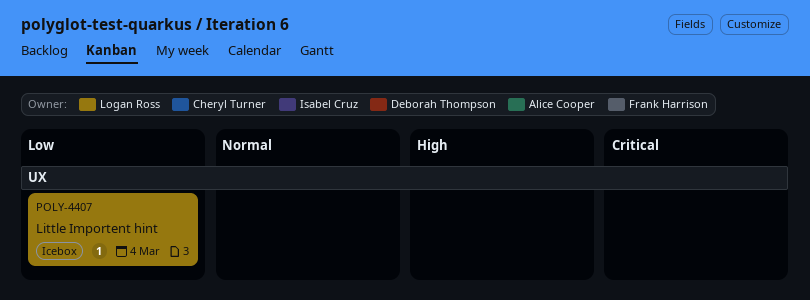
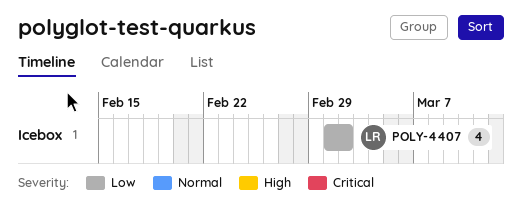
POLY-4407, estimate: 1 -> 4
POLY-4407, due: Mar 4 -> Mar 2

